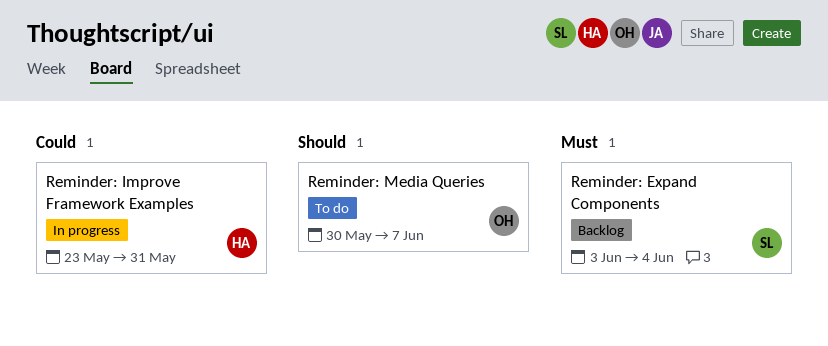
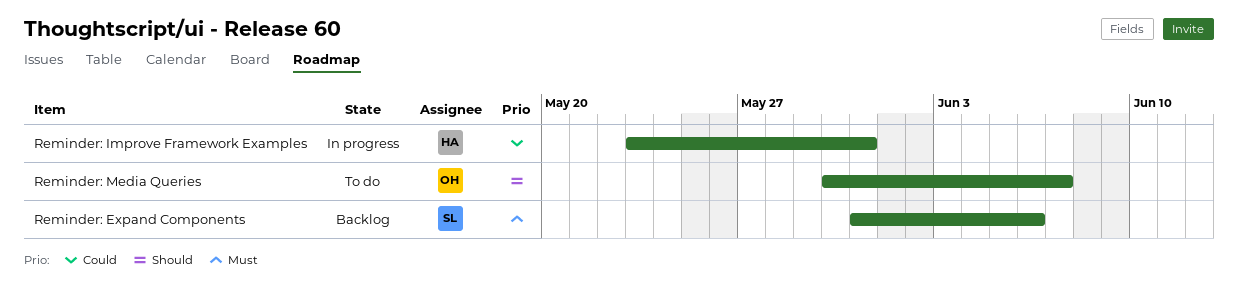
Reminder: Expand Components, start: Jun 3 -> May 31
Reminder: Expand Components, due: Jun 4 -> Jun 6

